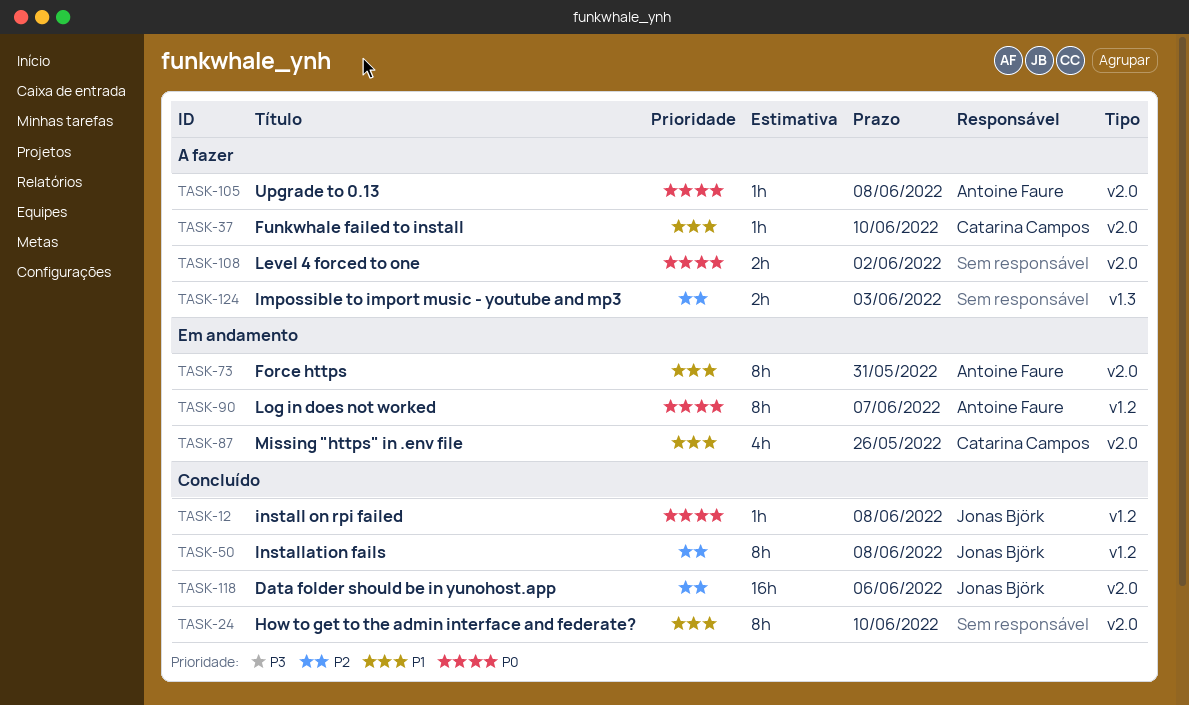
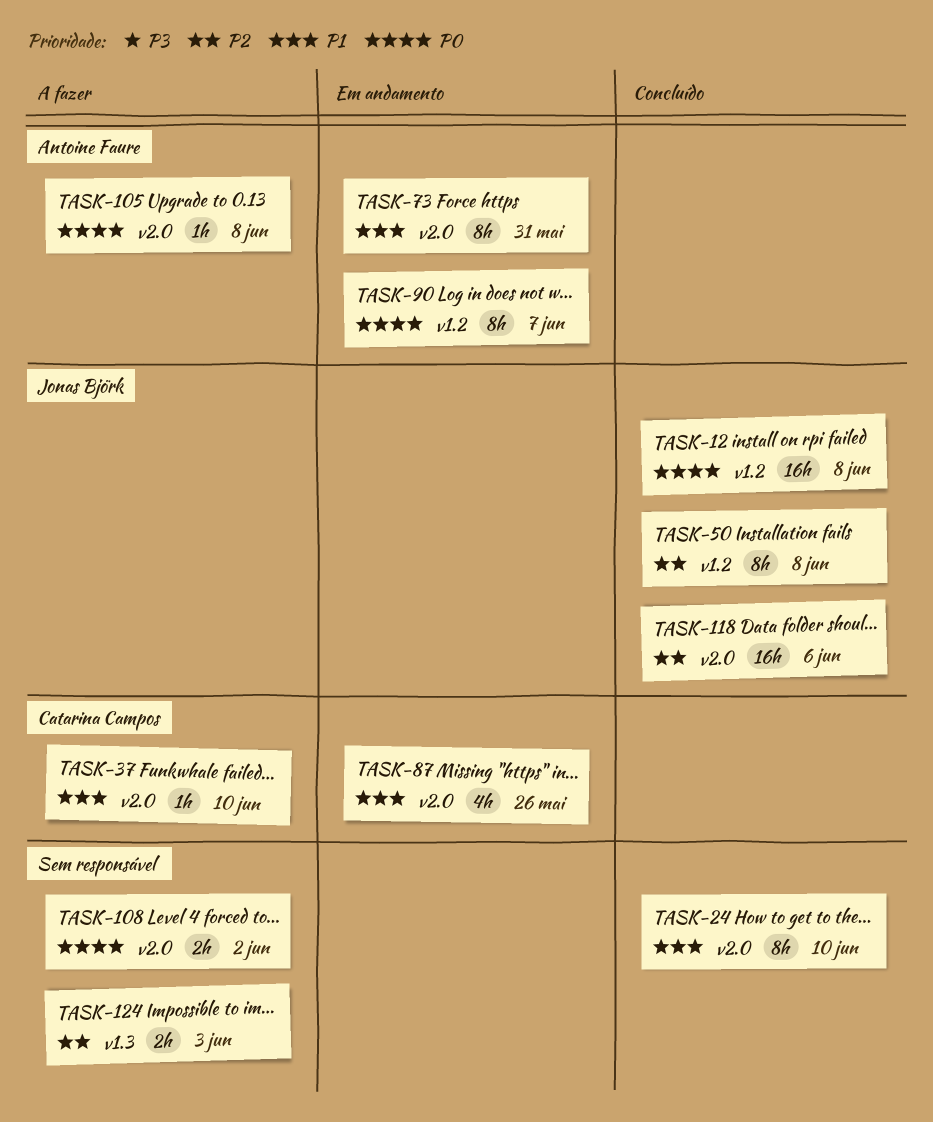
TASK-12, estimate: 1h -> 16h

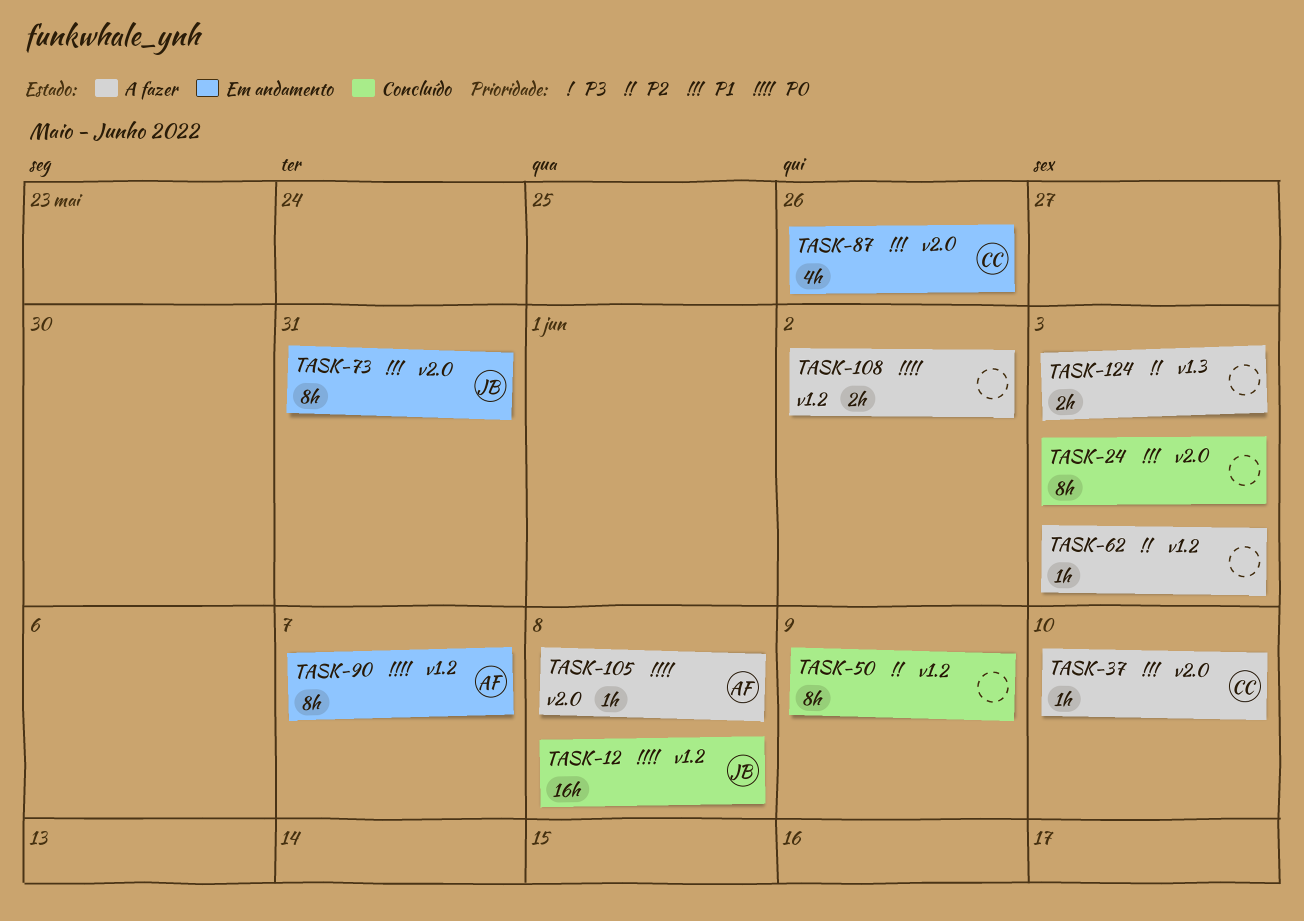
TASK-24, due: Jun 10 -> Jun 3
TASK-50, owner: Jonas Björk -> none
TASK-50, due: Jun 8 -> Jun 9
TASK-62: none -> present
TASK-73, owner: Antoine Faure -> Jonas Björk
TASK-108, label: v2.0 -> v1.2
TASK-118: present -> none

